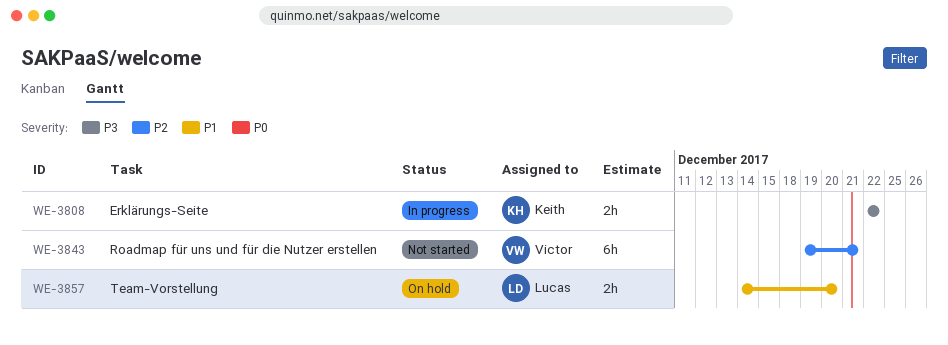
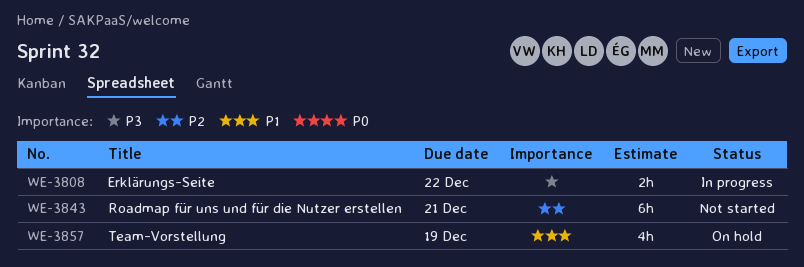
WE-3857, estimate: 2h -> 4h
WE-3857, due: Dec 20 -> Dec 19

